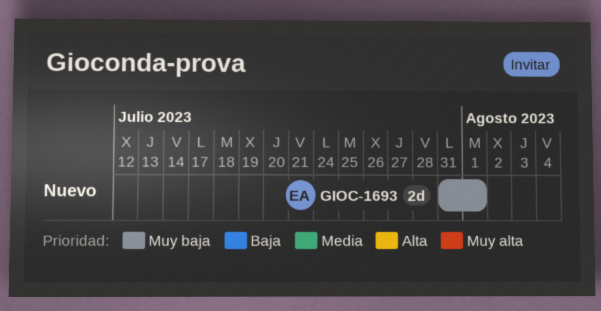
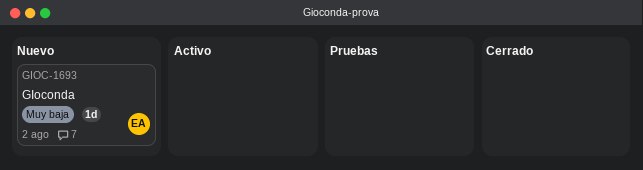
GIOC-1693, estimate: 2d -> 1d
GIOC-1693, due: Aug 1 -> Aug 2

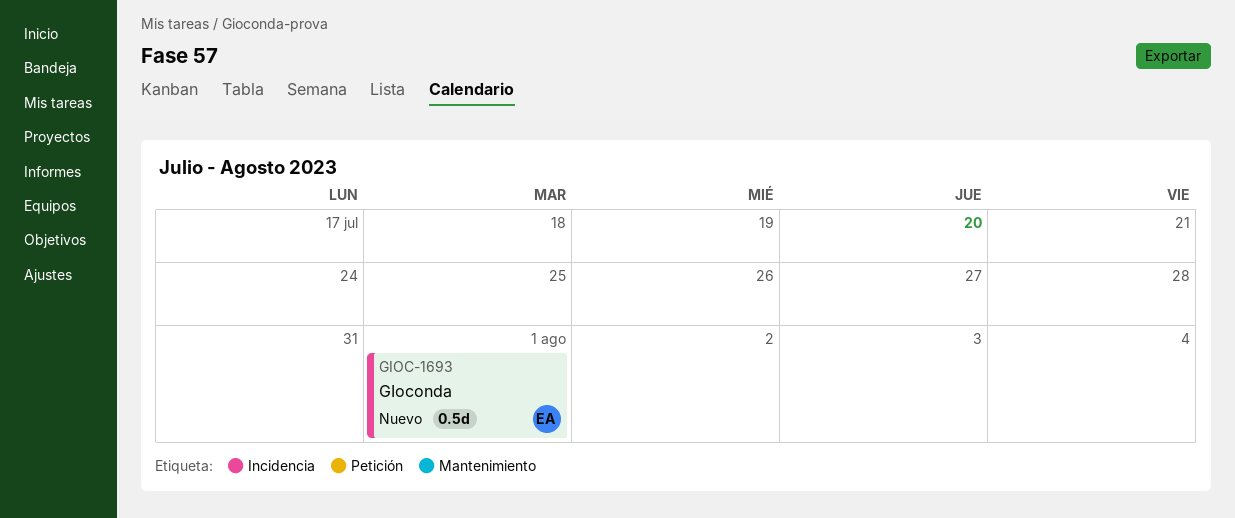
GIOC-1693, estimate: 1d -> 0.5d
GIOC-1693, due: Aug 2 -> Aug 1

